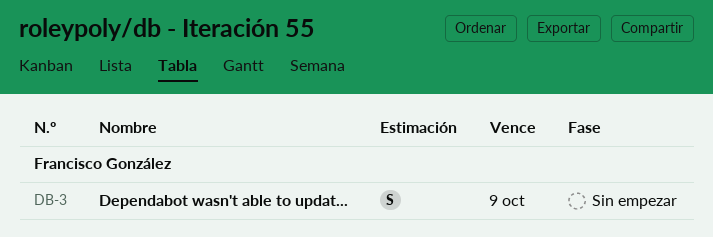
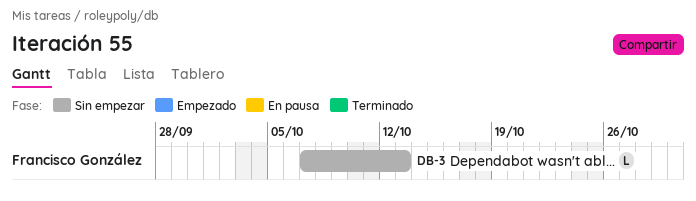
DB-3, estimate: S -> L
DB-3, due: Oct 9 -> Oct 13

